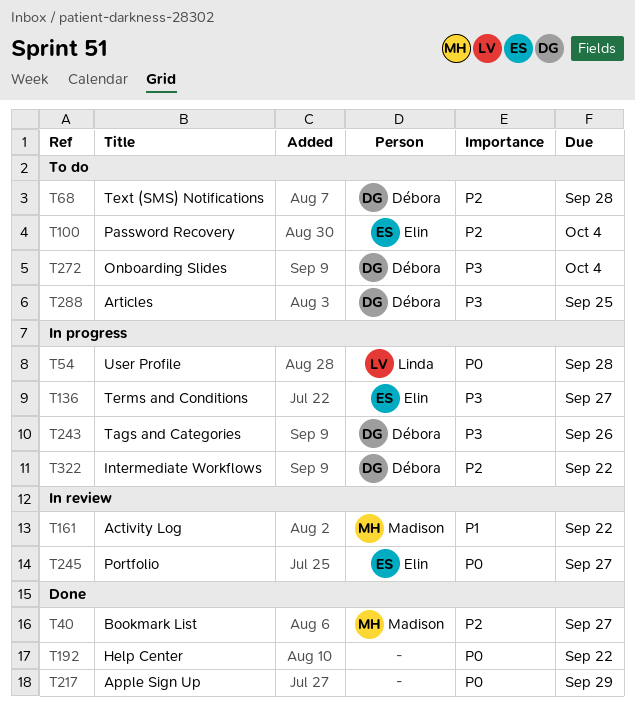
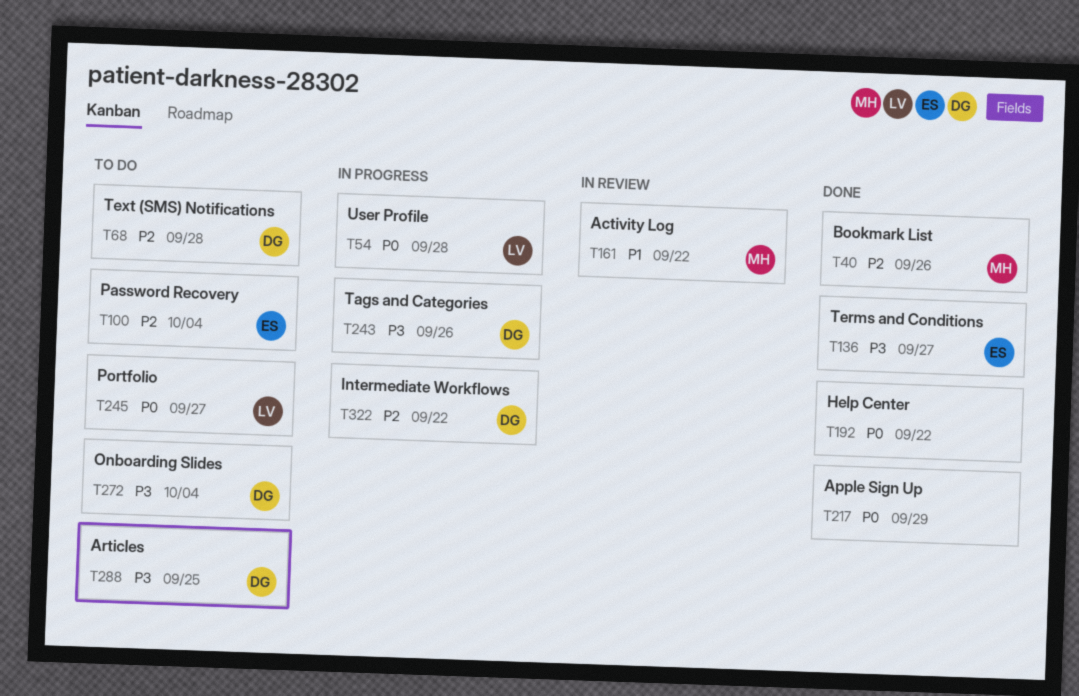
T40, due: Sep 27 -> Sep 26
T136, status: In progress -> Done
T245, status: In review -> To do
T245, owner: Elin -> Linda

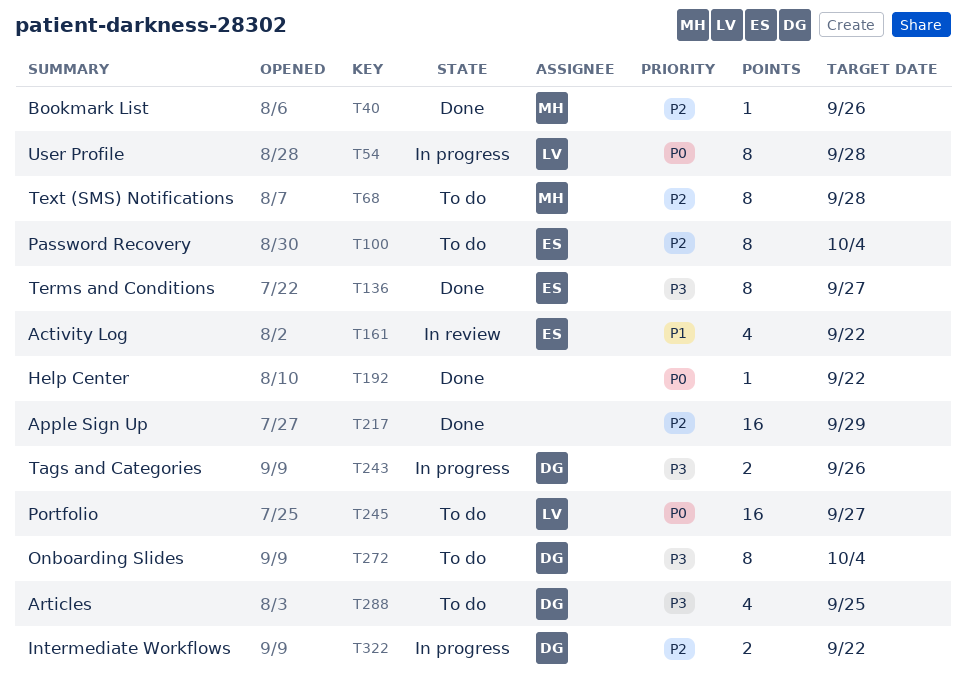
T68, owner: DG -> MH
T161, owner: MH -> ES
T217, priority: P0 -> P2

